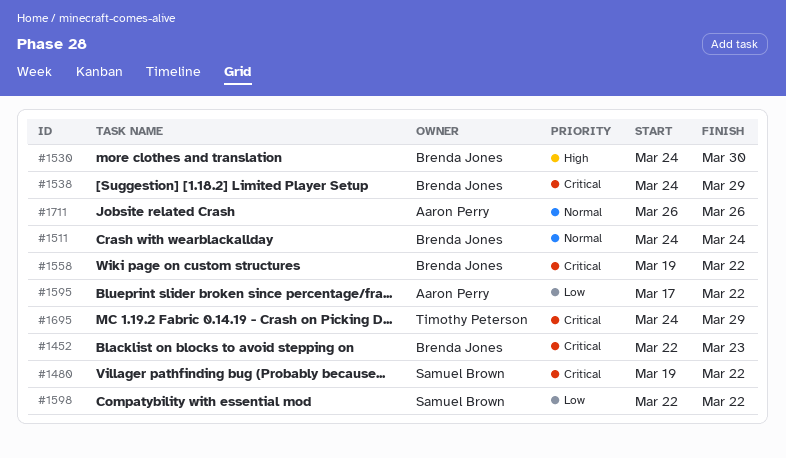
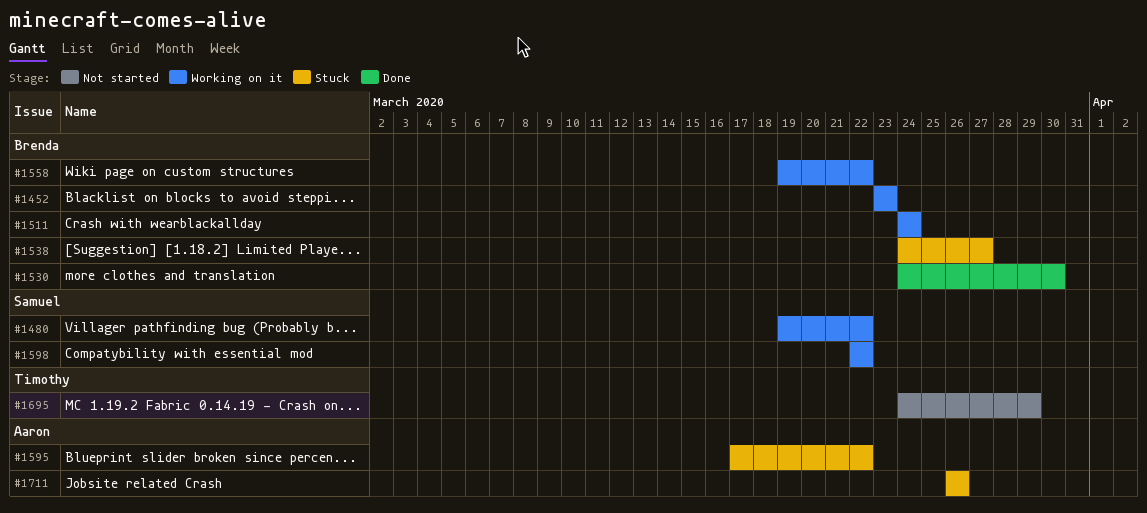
#1452, start: Mar 22 -> Mar 23
#1538, due: Mar 29 -> Mar 27

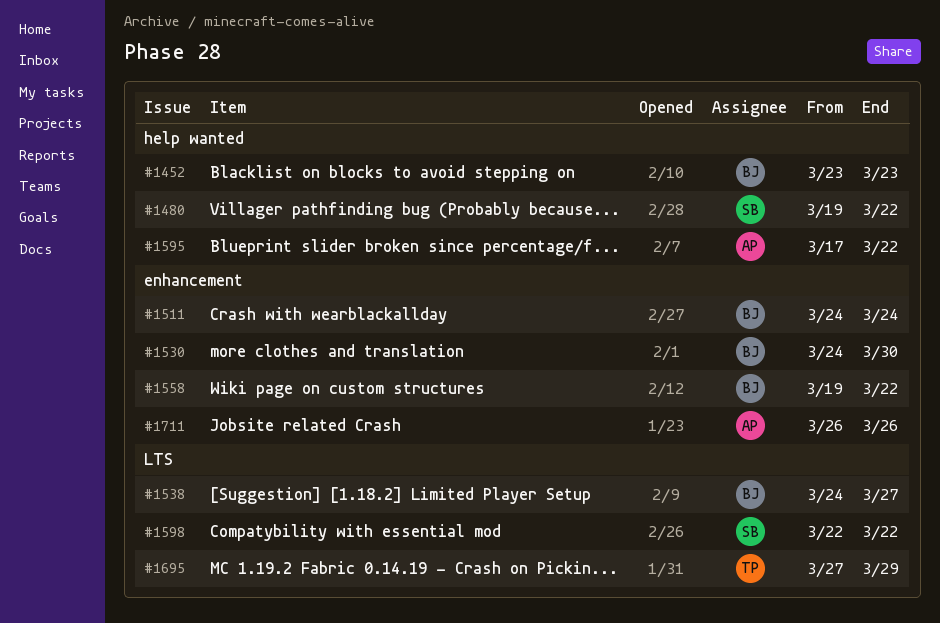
#1695, start: Mar 24 -> Mar 27

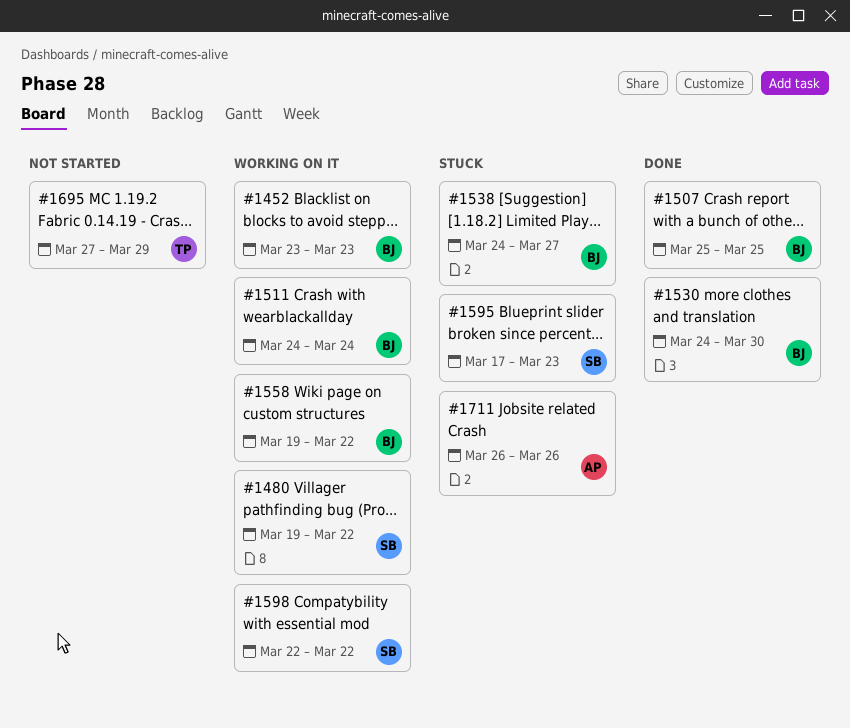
#1507: none -> present
#1595, owner: AP -> SB
#1595, due: Mar 22 -> Mar 23

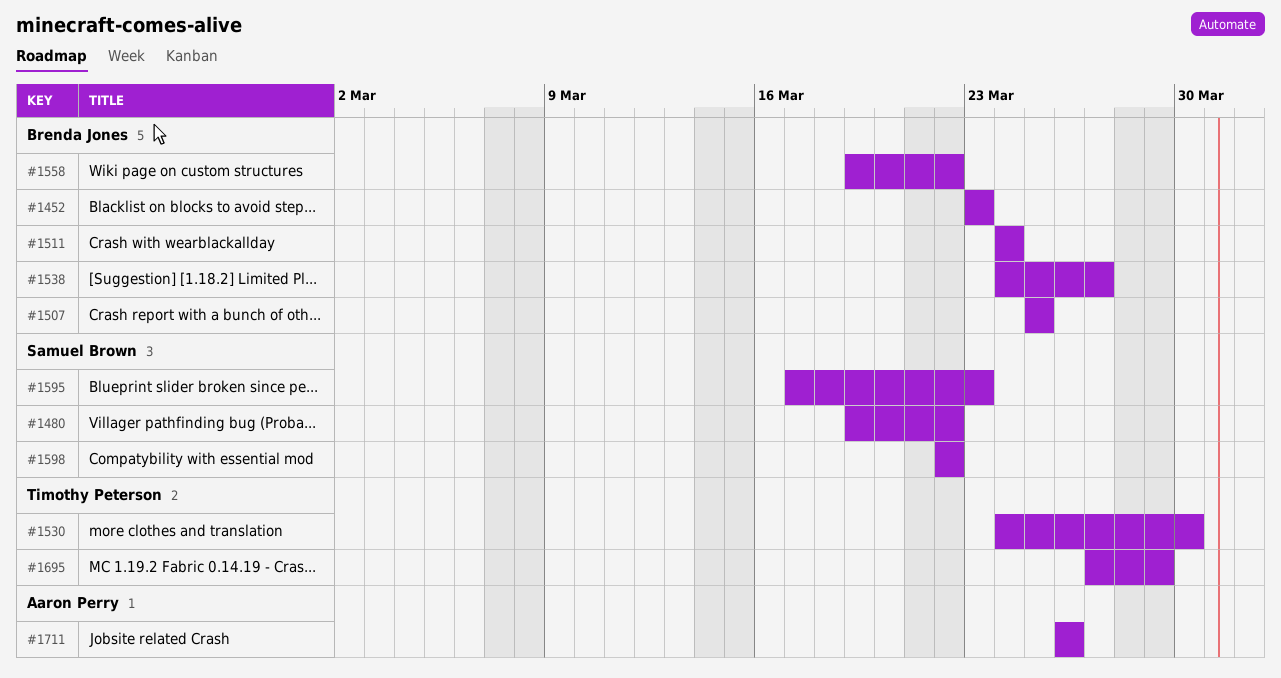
#1530, owner: Brenda Jones -> Timothy Peterson

